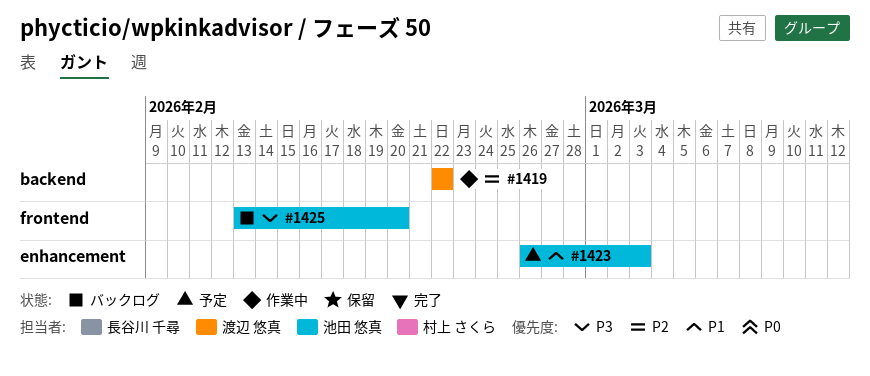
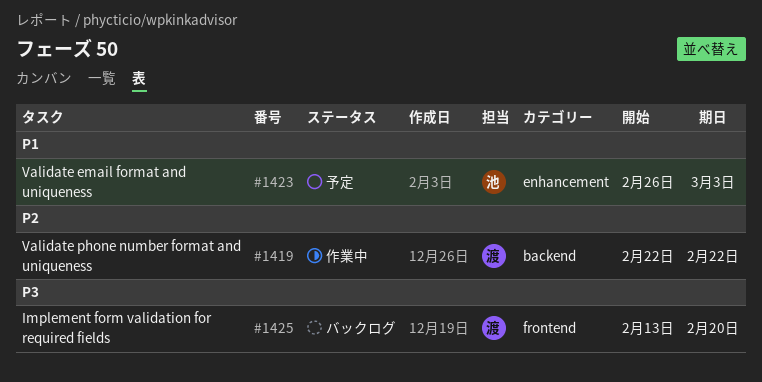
#1425, owner: 池田 悠真 -> 渡辺 悠真

